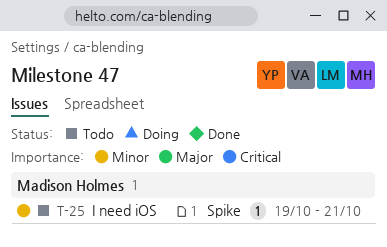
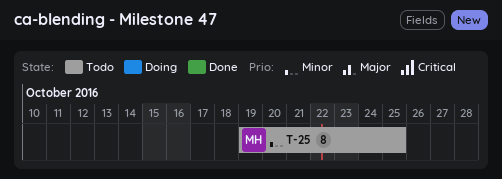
T-25, estimate: 1 -> 8
T-25, due: Oct 21 -> Oct 25

